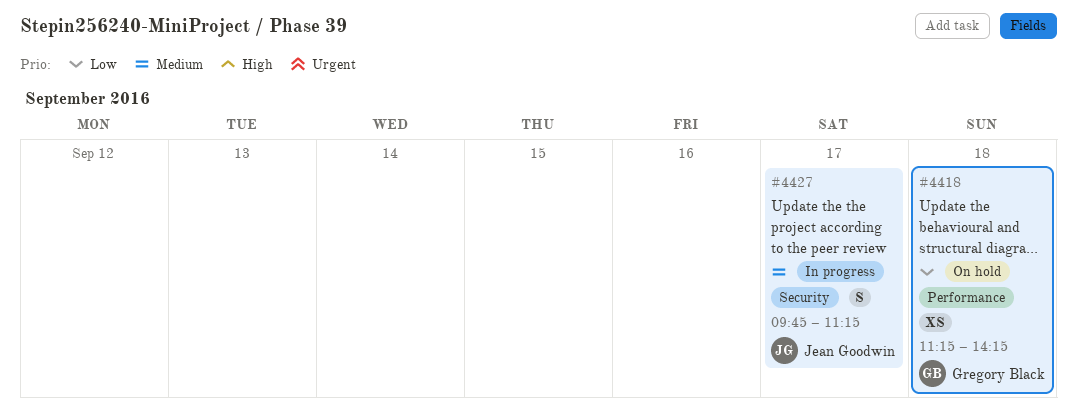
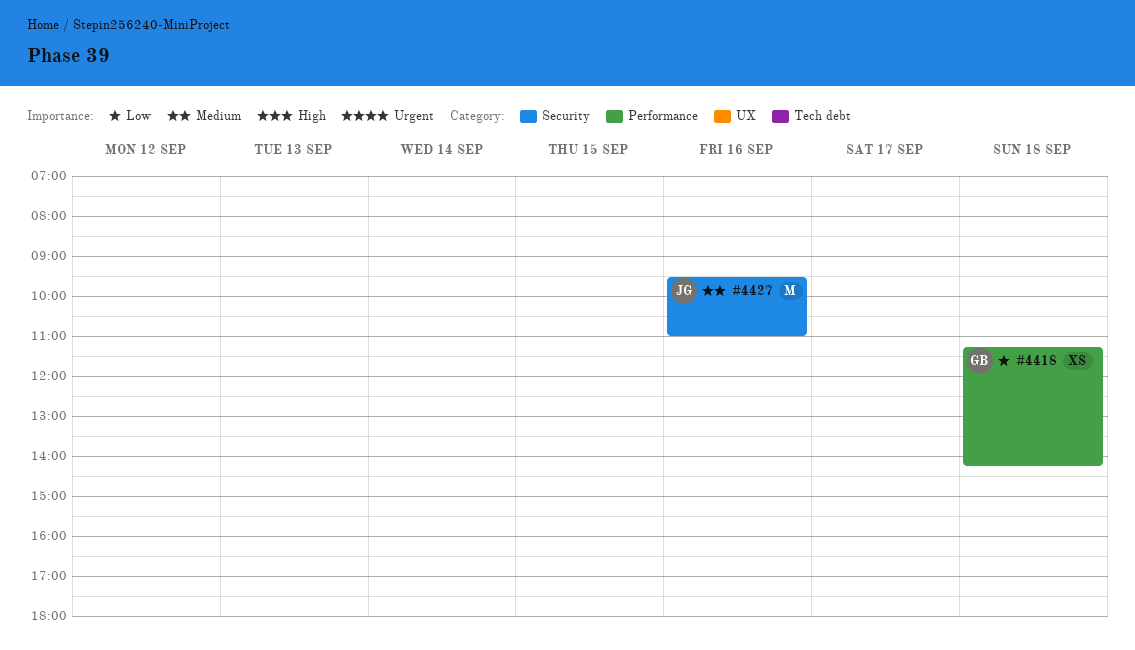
#4427, estimate: S -> M
#4427, day: Sep 17 -> Sep 16
#4427, begins: 09:45 -> 09:30
#4427, ends: 11:15 -> 11:00

